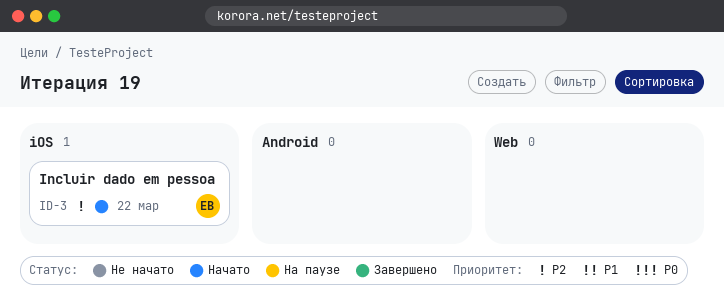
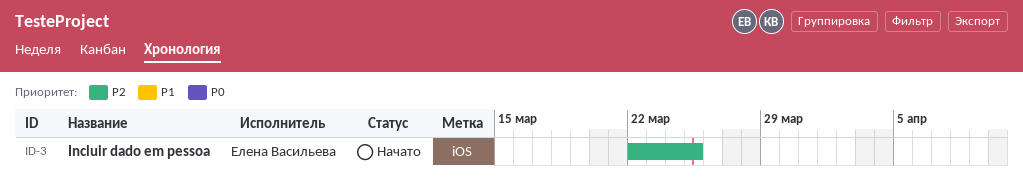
ID-3, due: Mar 22 -> Mar 25

